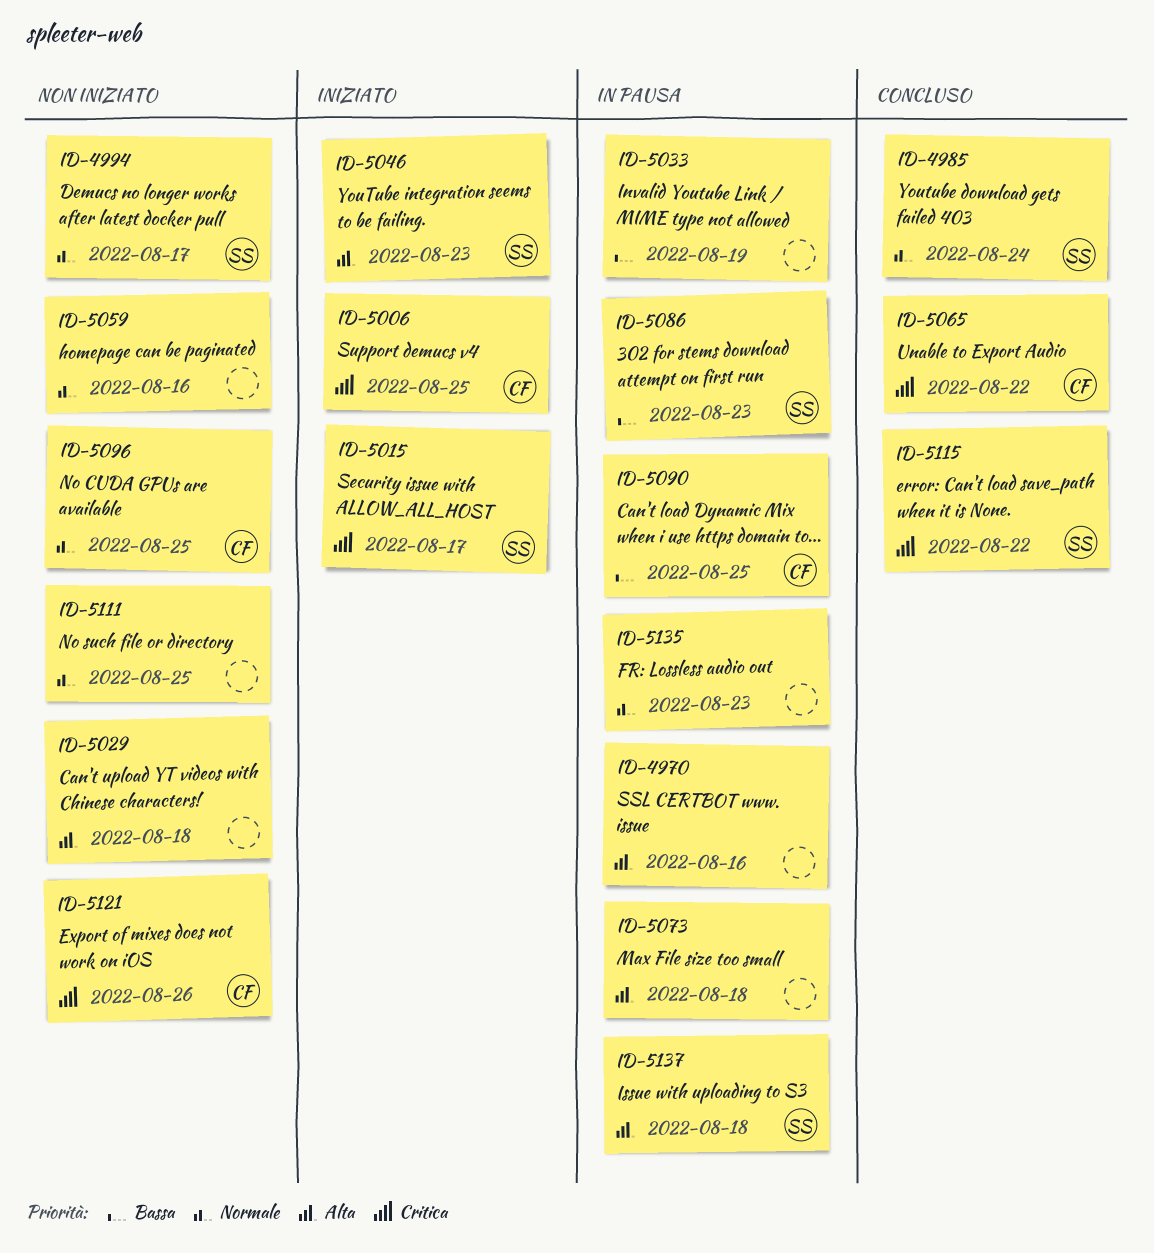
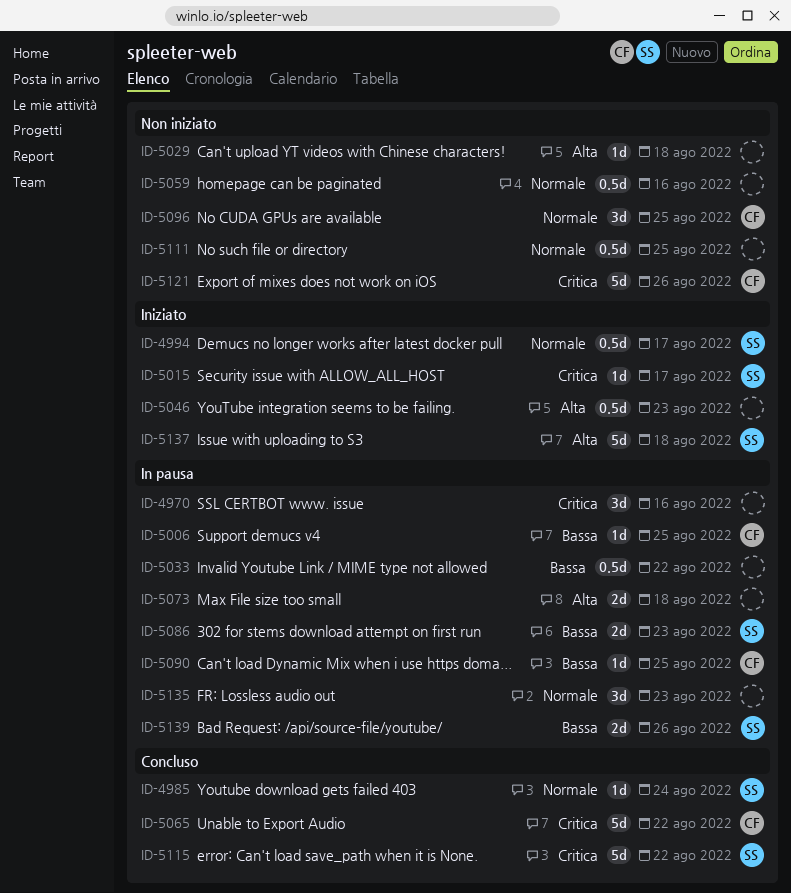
ID-4970, priority: Alta -> Critica
ID-4994, status: Non iniziato -> Iniziato
ID-5006, status: Iniziato -> In pausa
ID-5006, priority: Critica -> Bassa
ID-5033, due: Aug 19 -> Aug 22
ID-5046, owner: SS -> none
ID-5137, status: In pausa -> Iniziato
ID-5139: none -> present

